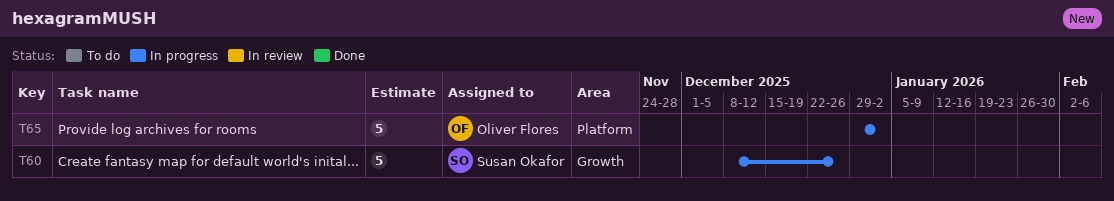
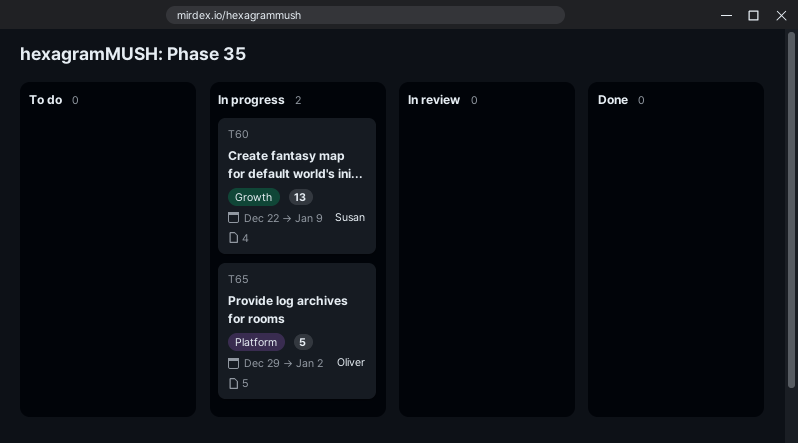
T60, estimate: 5 -> 13
T60, start: Dec 8 -> Dec 22
T60, due: Dec 26 -> Jan 9

